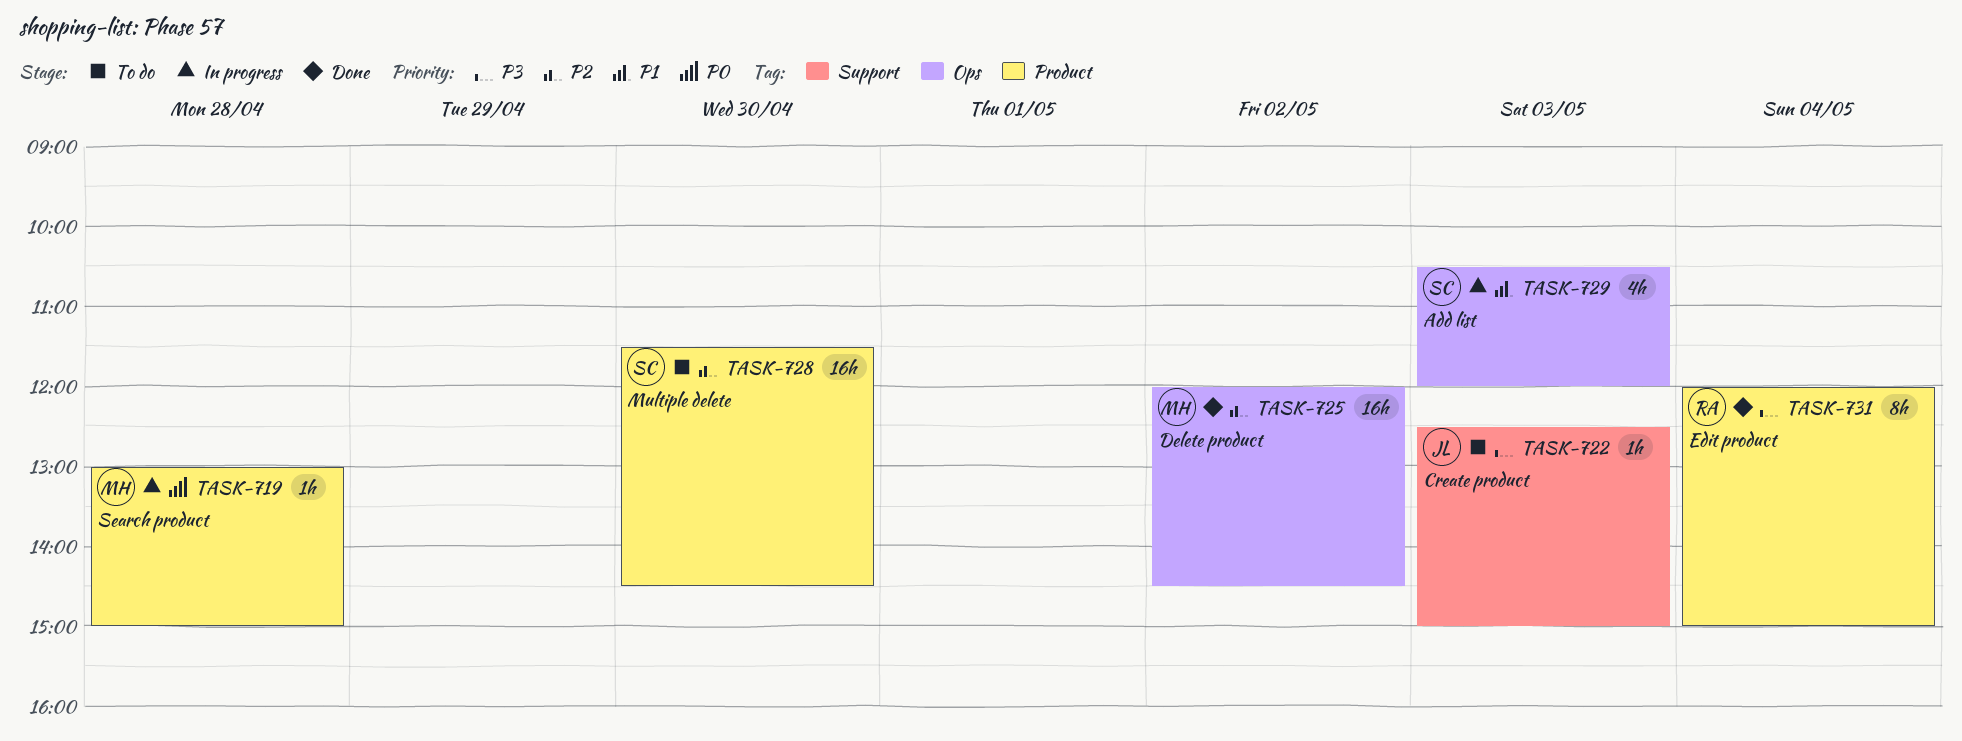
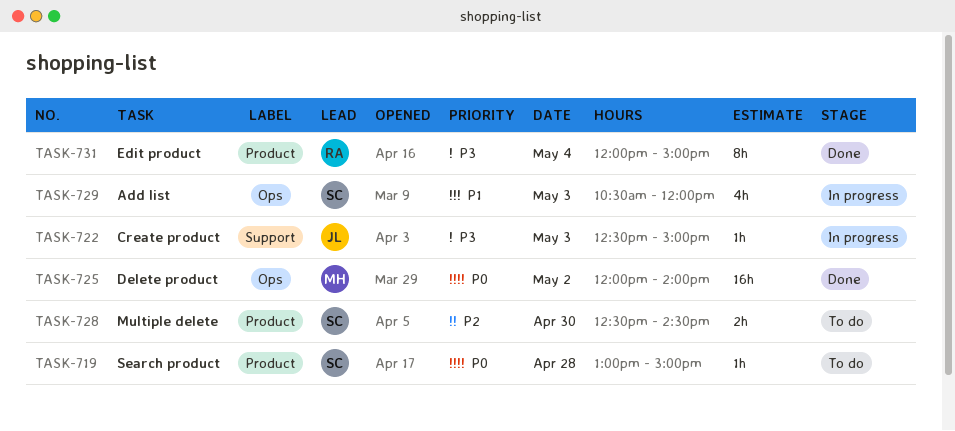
TASK-719, status: In progress -> To do
TASK-719, owner: MH -> SC
TASK-722, status: To do -> In progress
TASK-725, priority: P2 -> P0
TASK-725, ends: 14:30 -> 14:00
TASK-728, estimate: 16h -> 2h
TASK-728, begins: 11:30 -> 12:30

